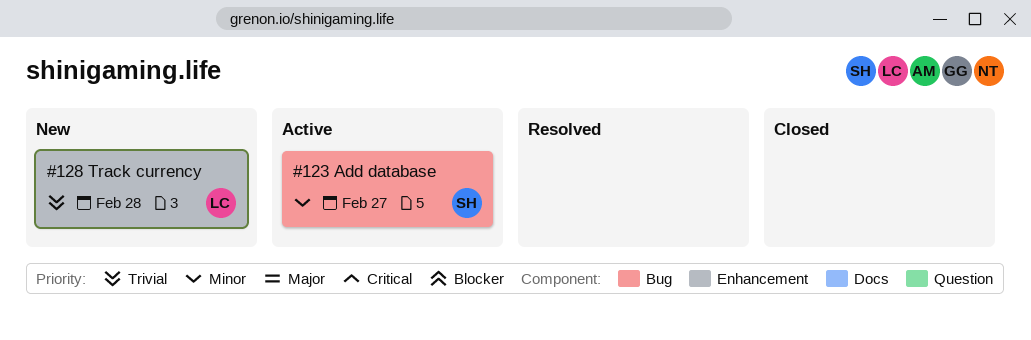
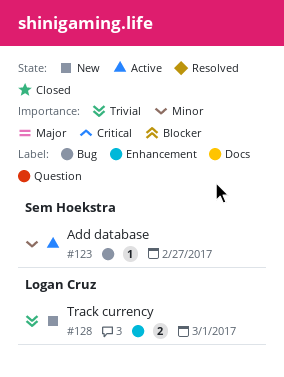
#128, due: Feb 28 -> Mar 1

